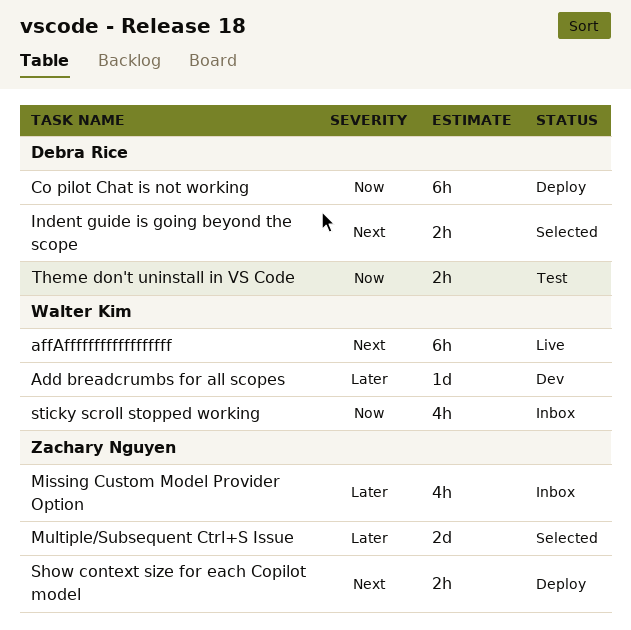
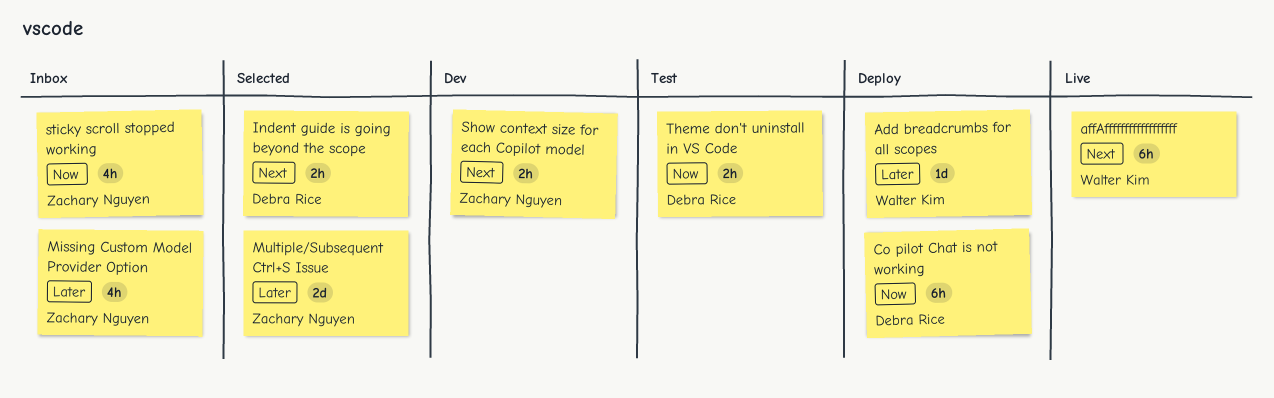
Add breadcrumbs for all scopes, status: Dev -> Deploy
Show context size for each Copilot model, status: Deploy -> Dev
sticky scroll stopped working, owner: Walter Kim -> Zachary Nguyen

